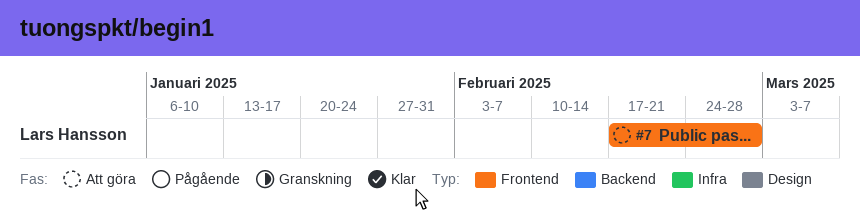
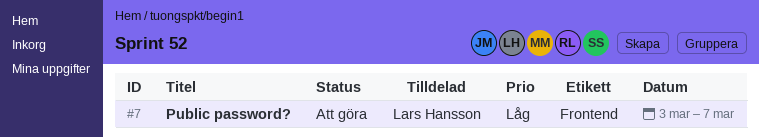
#7, start: Feb 17 -> Mar 3
#7, due: Feb 28 -> Mar 7

